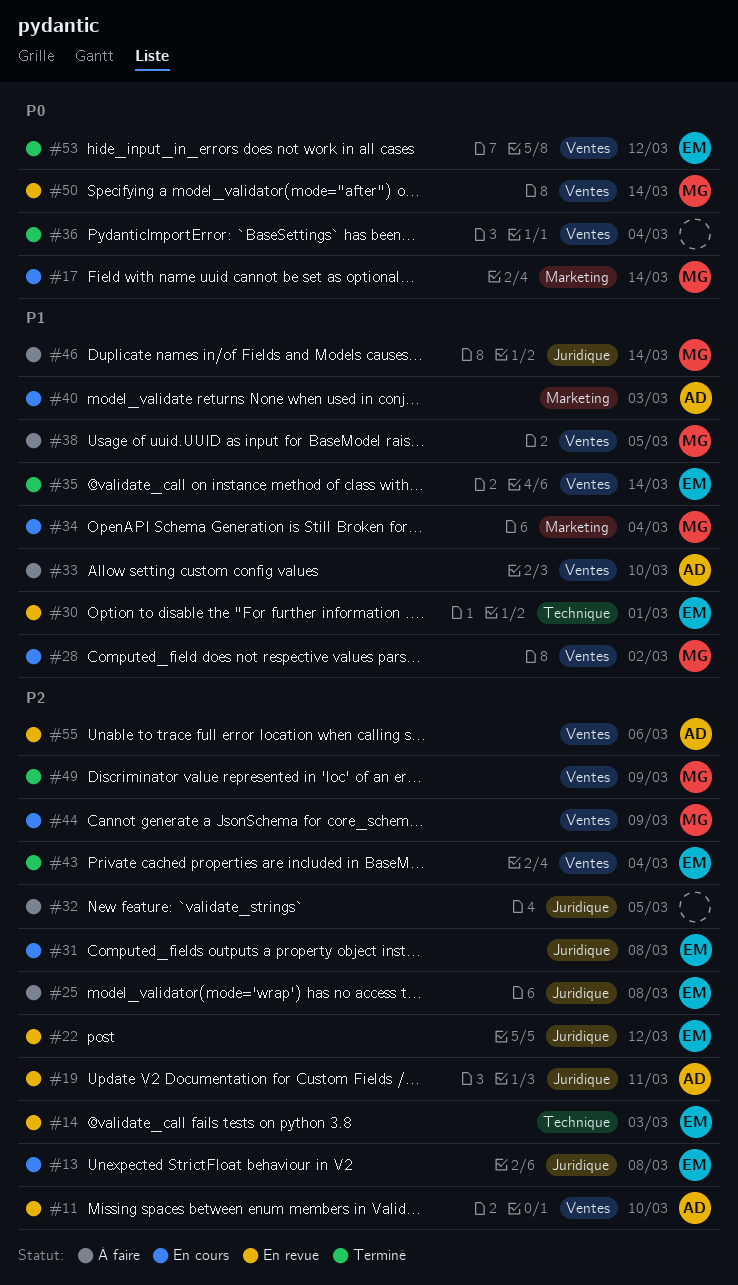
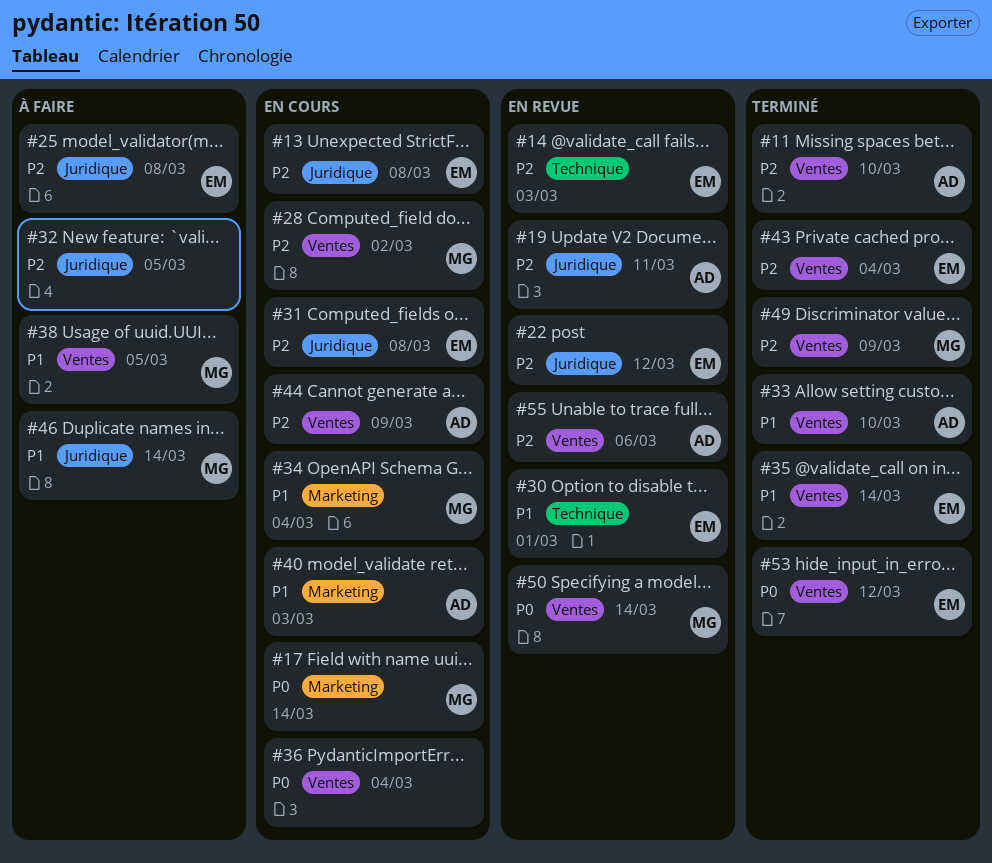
#11, status: En revue -> Terminé
#28, priority: P1 -> P2
#33, status: À faire -> Terminé
#36, status: Terminé -> En cours
#44, owner: MG -> AD

